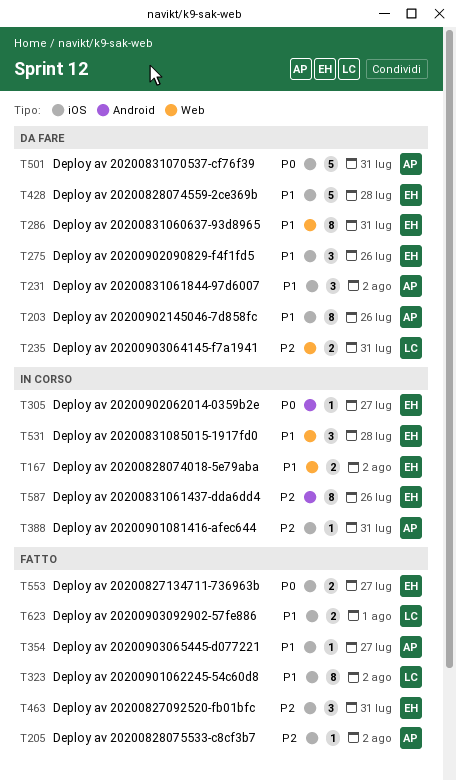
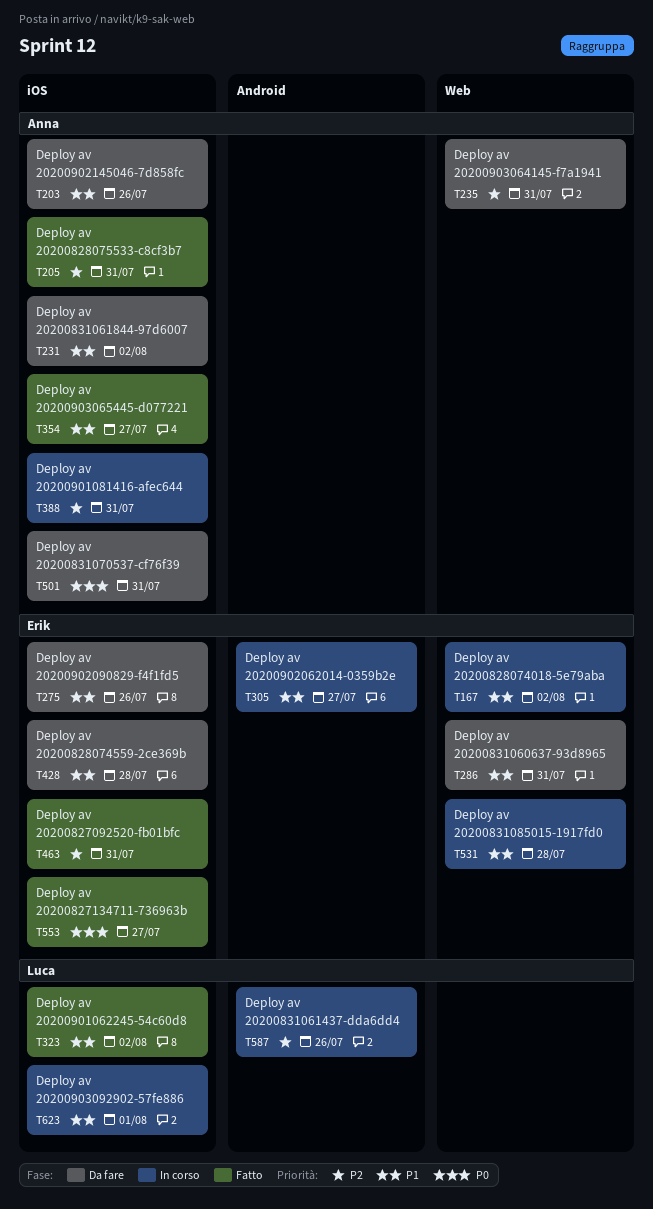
T205, due: Aug 2 -> Jul 31
T235, owner: Luca -> Anna
T305, priority: P0 -> P1
T587, owner: Erik -> Luca
T623, status: Fatto -> In corso

